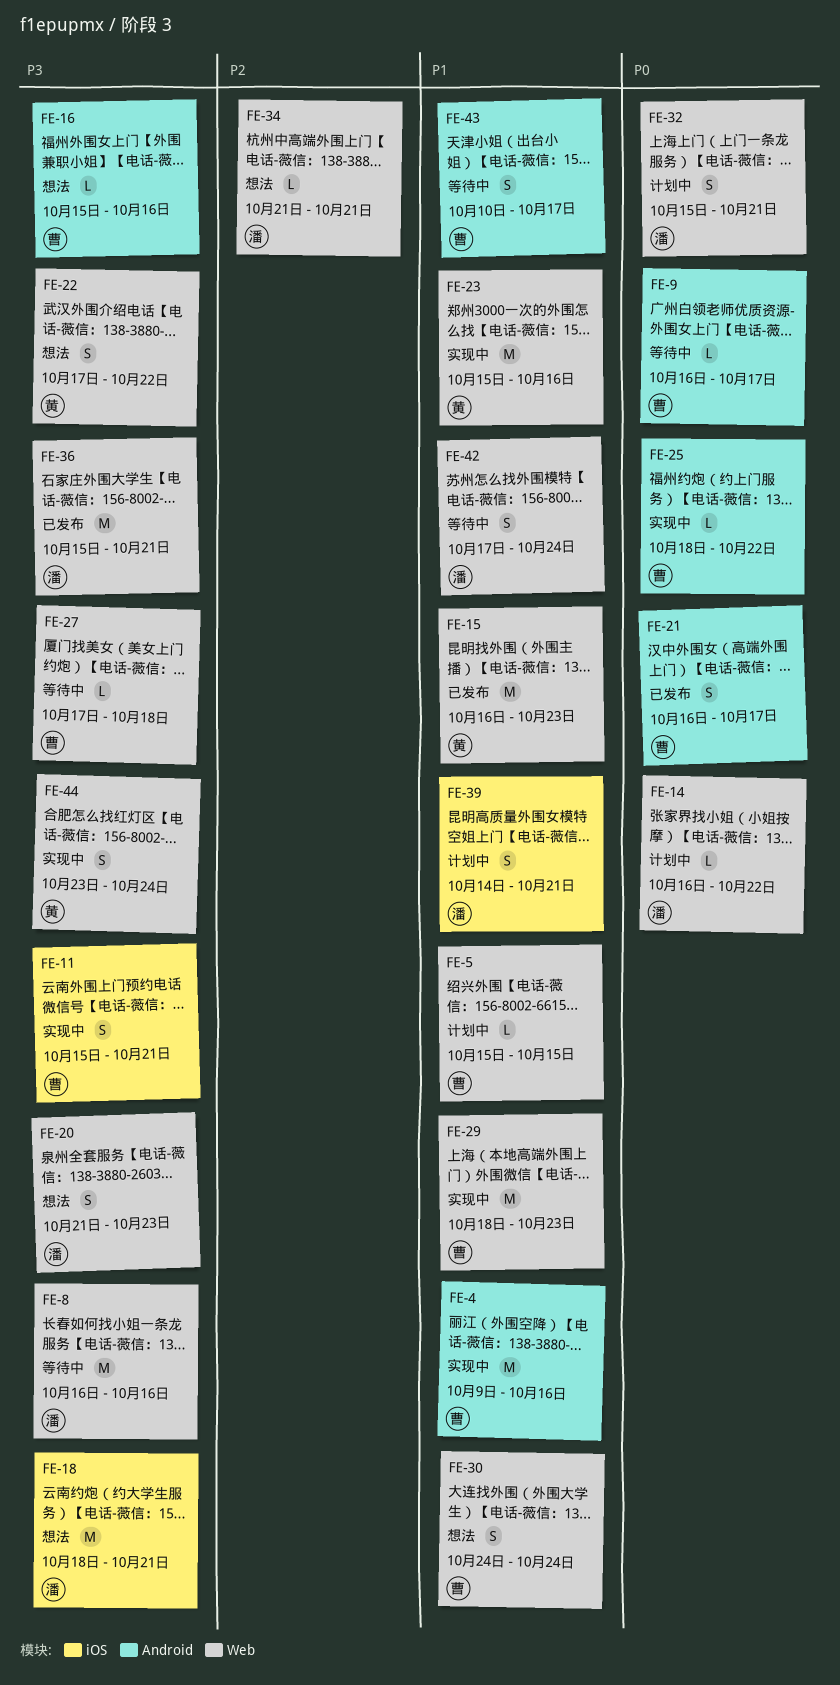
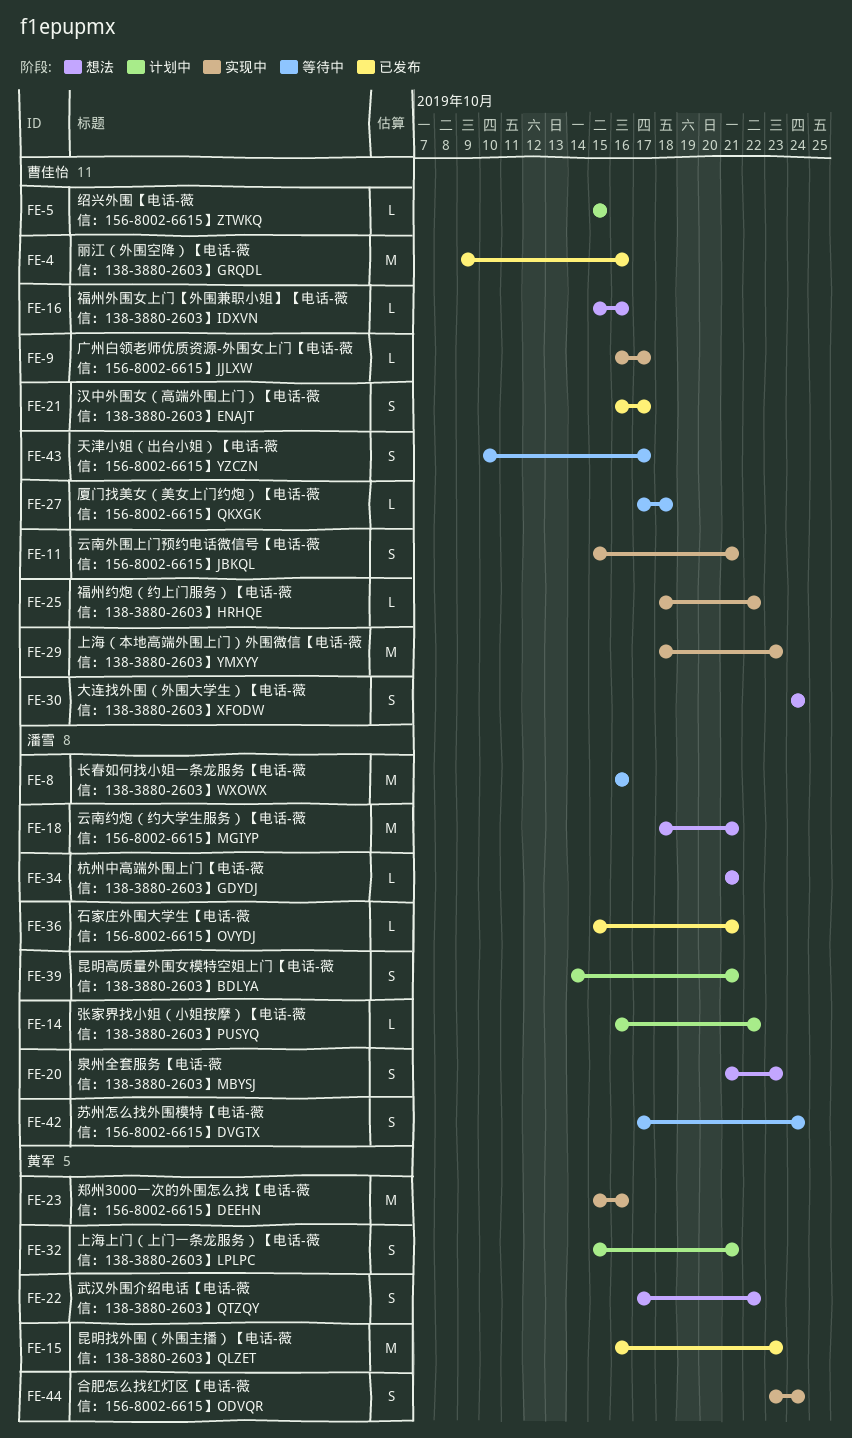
FE-4, status: 实现中 -> 已发布
FE-9, status: 等待中 -> 实现中
FE-32, owner: 潘雪 -> 黄军
FE-36, estimate: M -> L

